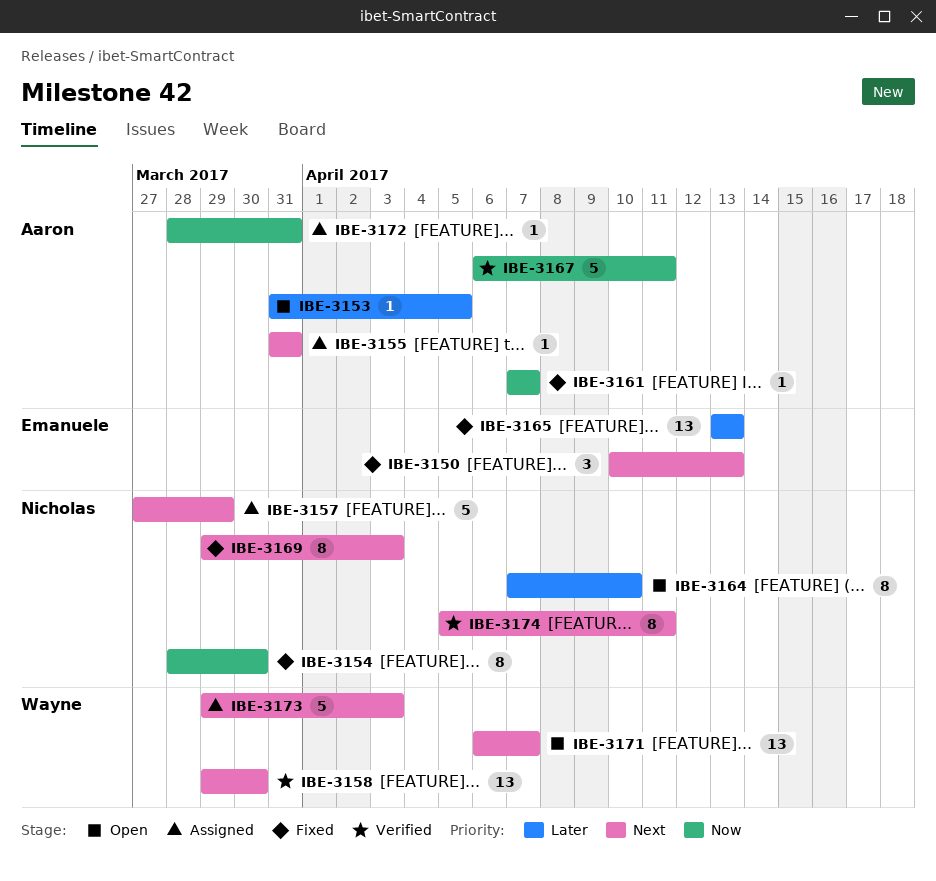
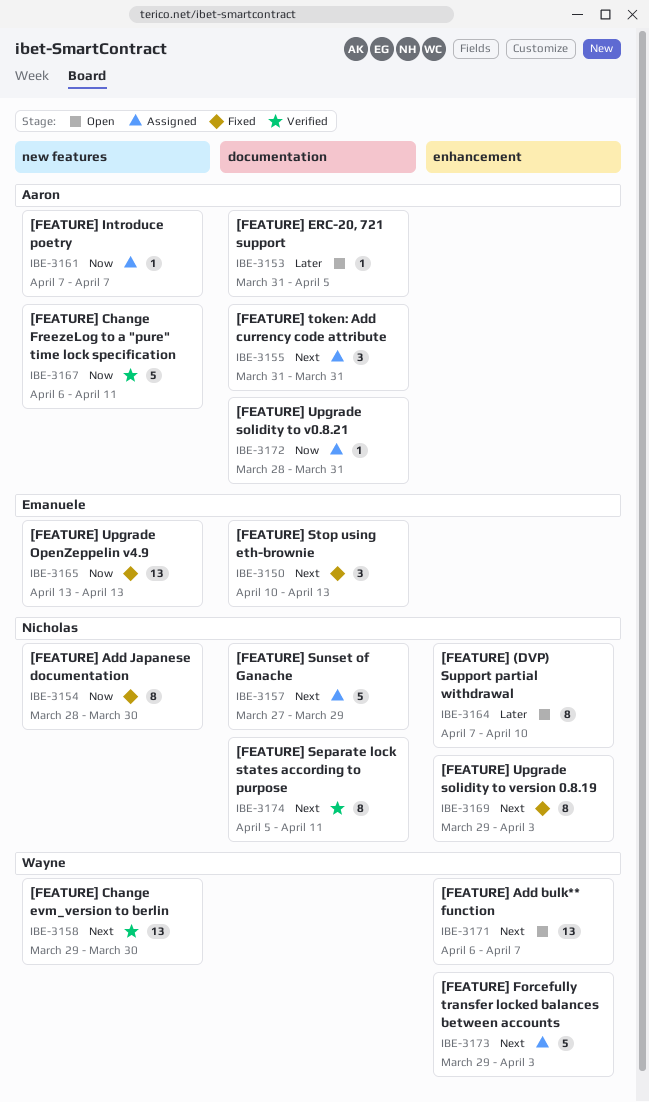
IBE-3155, estimate: 1 -> 3
IBE-3161, status: Fixed -> Assigned
IBE-3165, priority: Later -> Now

